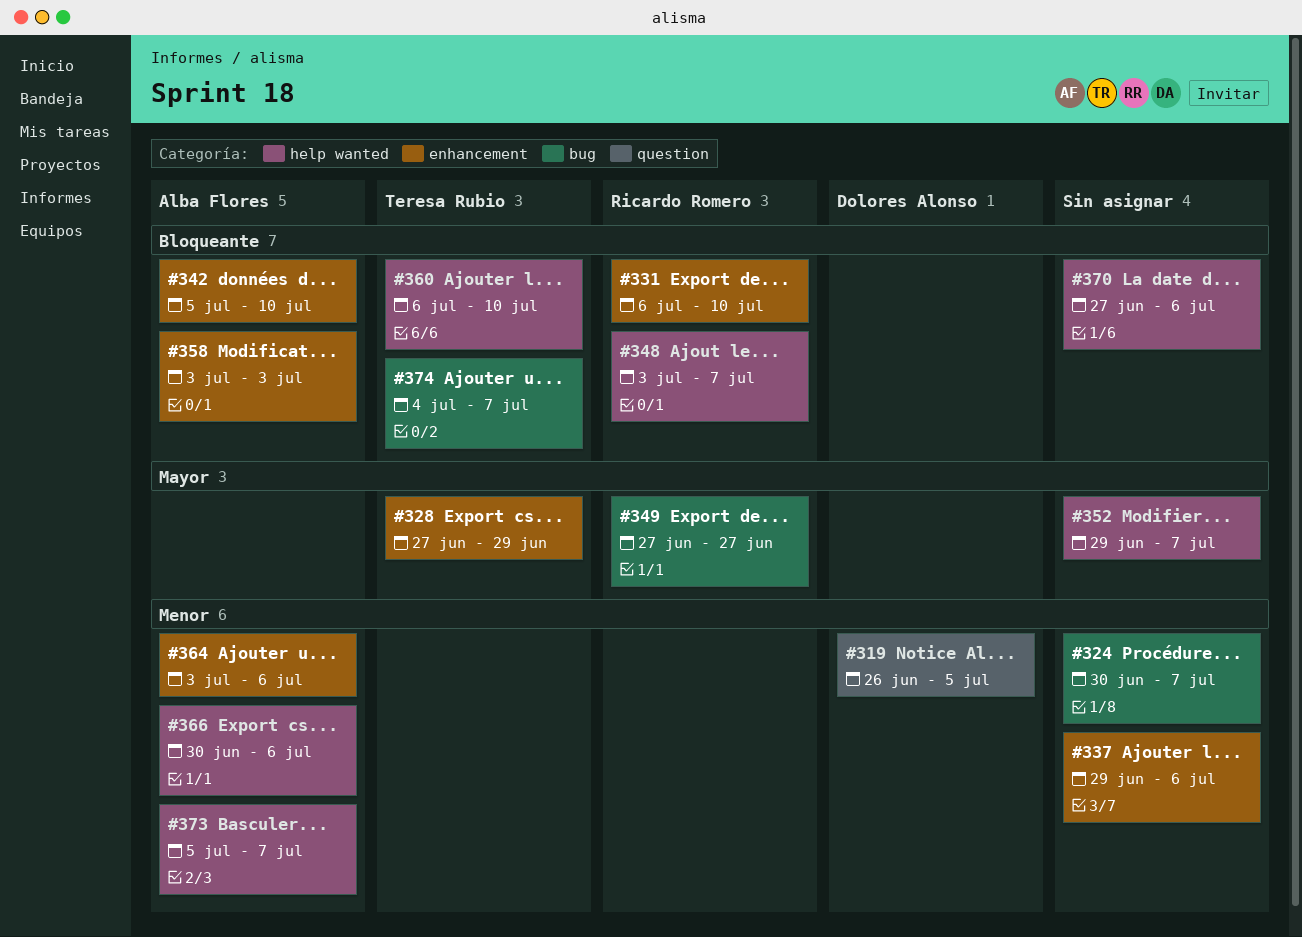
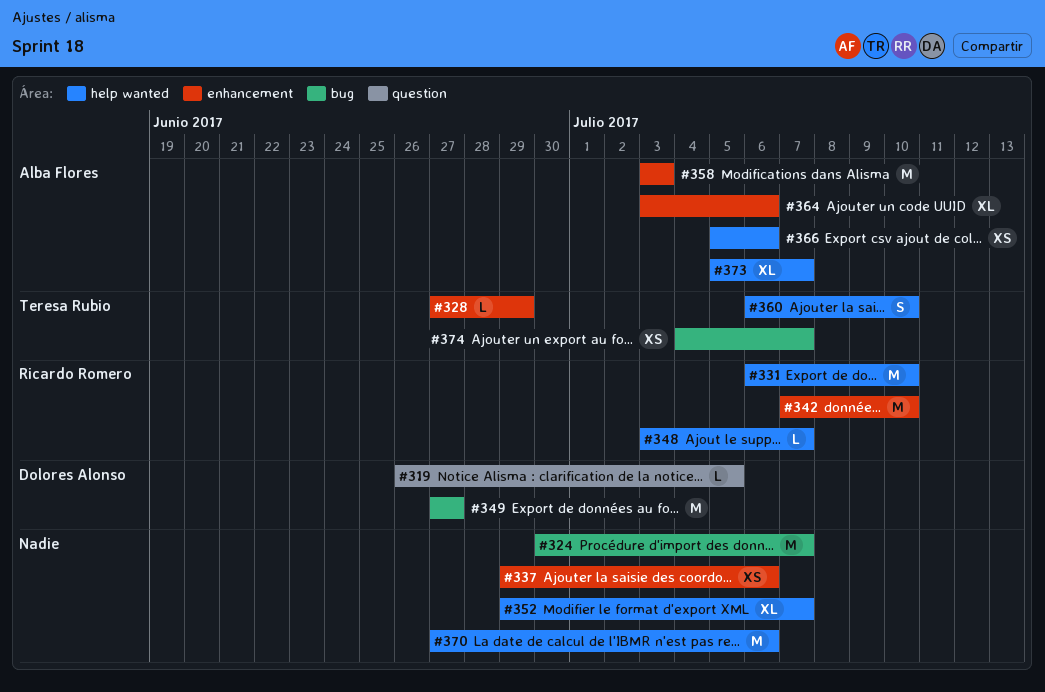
#331, label: enhancement -> help wanted
#342, owner: Alba Flores -> Ricardo Romero
#342, start: Jul 5 -> Jul 7
#349, owner: Ricardo Romero -> Dolores Alonso
#366, start: Jun 30 -> Jul 5

